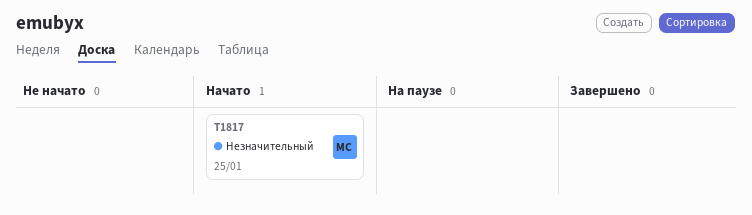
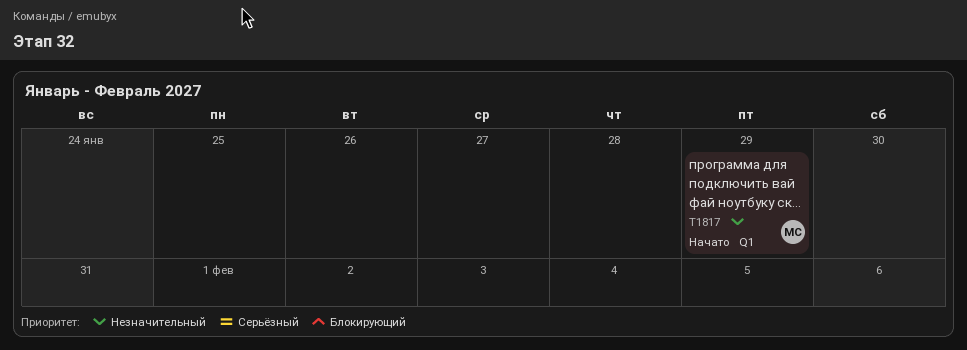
T1817, due: Jan 25 -> Jan 29

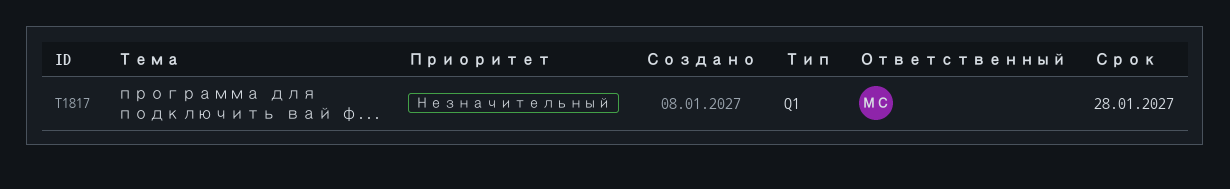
T1817, due: Jan 29 -> Jan 28

